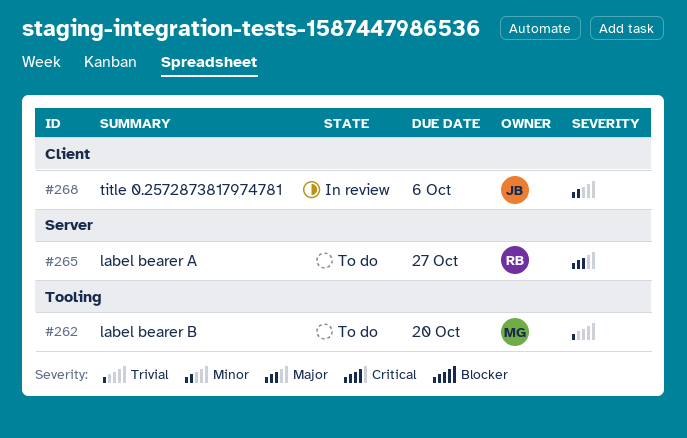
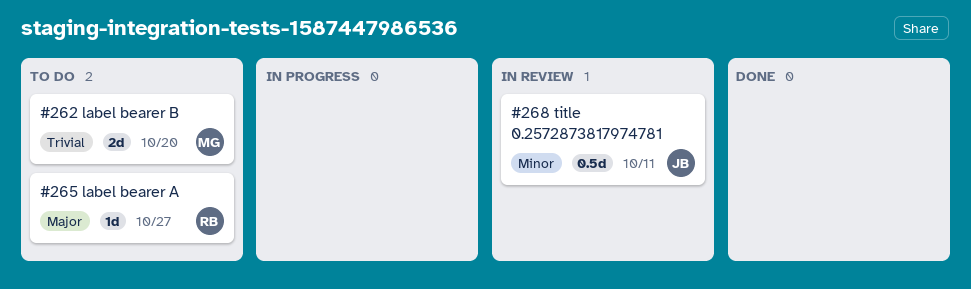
#268, due: Oct 6 -> Oct 11

